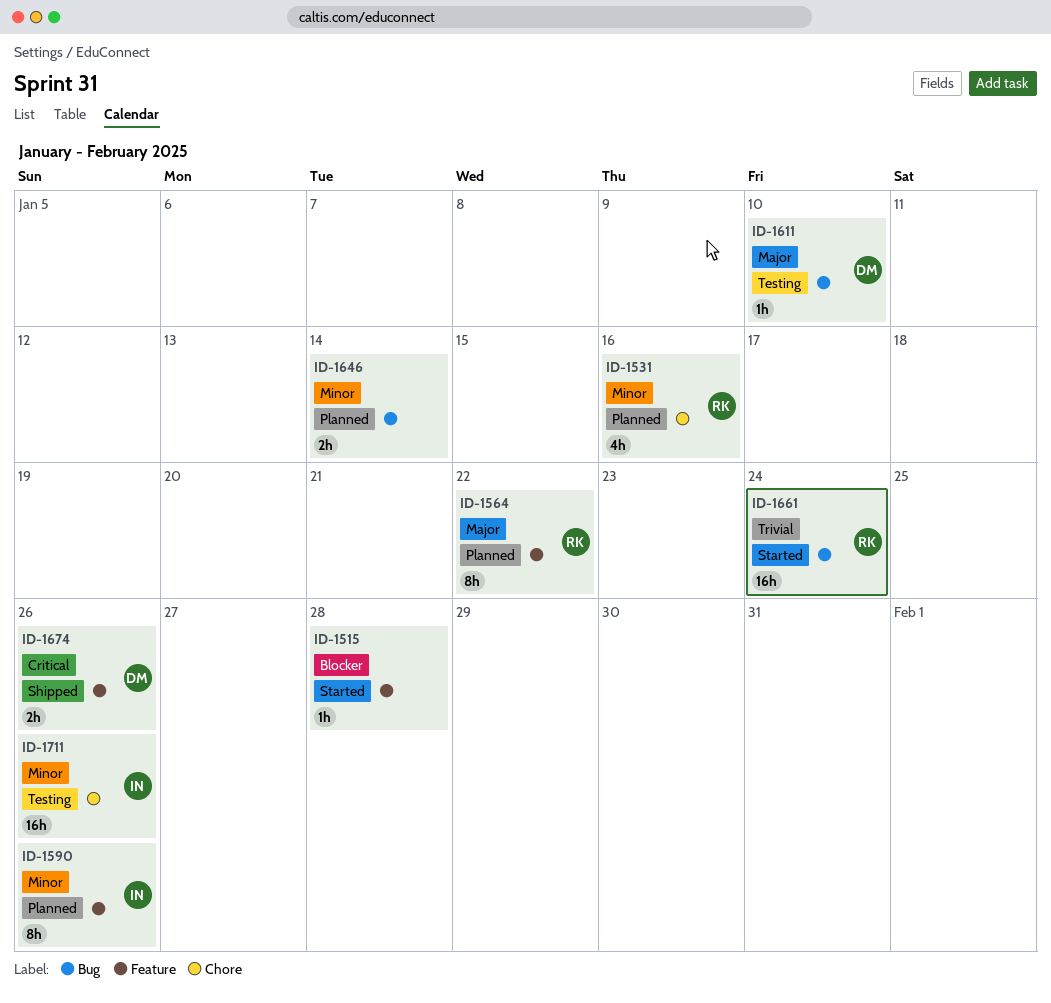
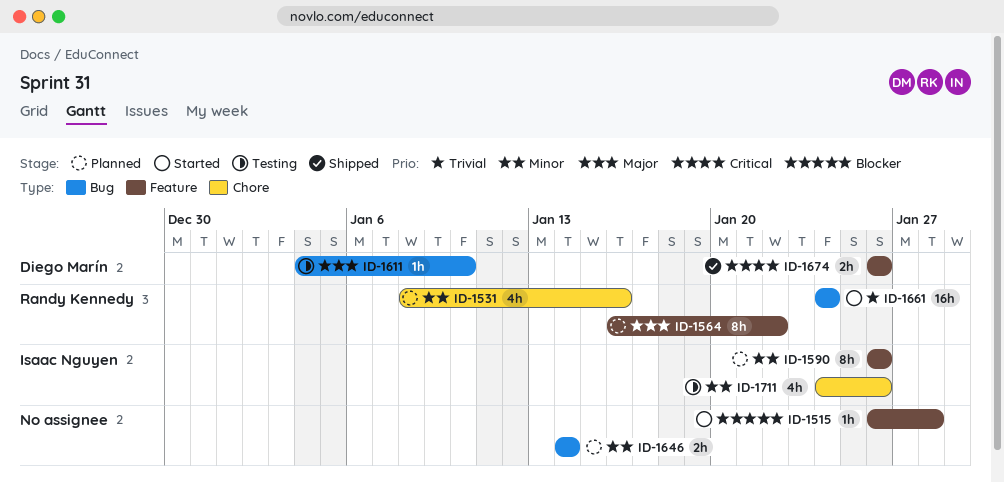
ID-1711, estimate: 16h -> 4h

